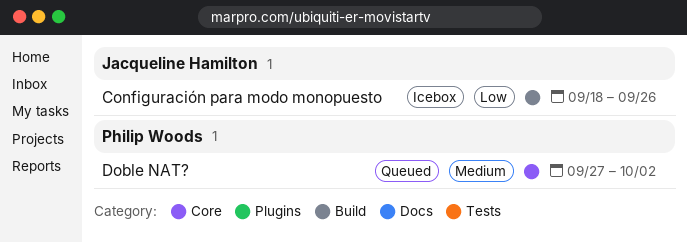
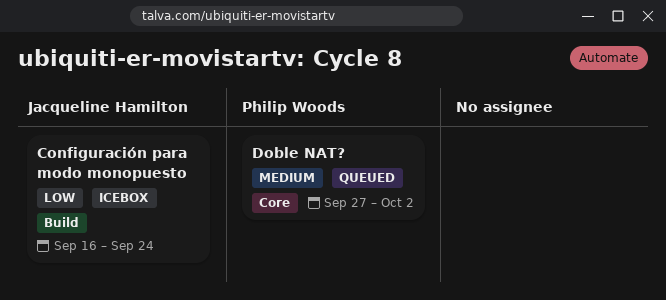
Configuración para modo monopuesto, start: Sep 18 -> Sep 16
Configuración para modo monopuesto, due: Sep 26 -> Sep 24

